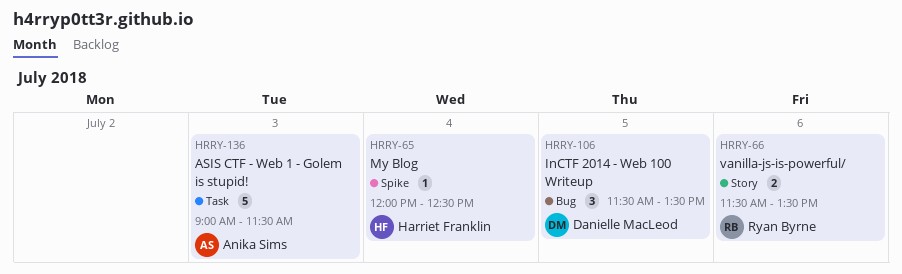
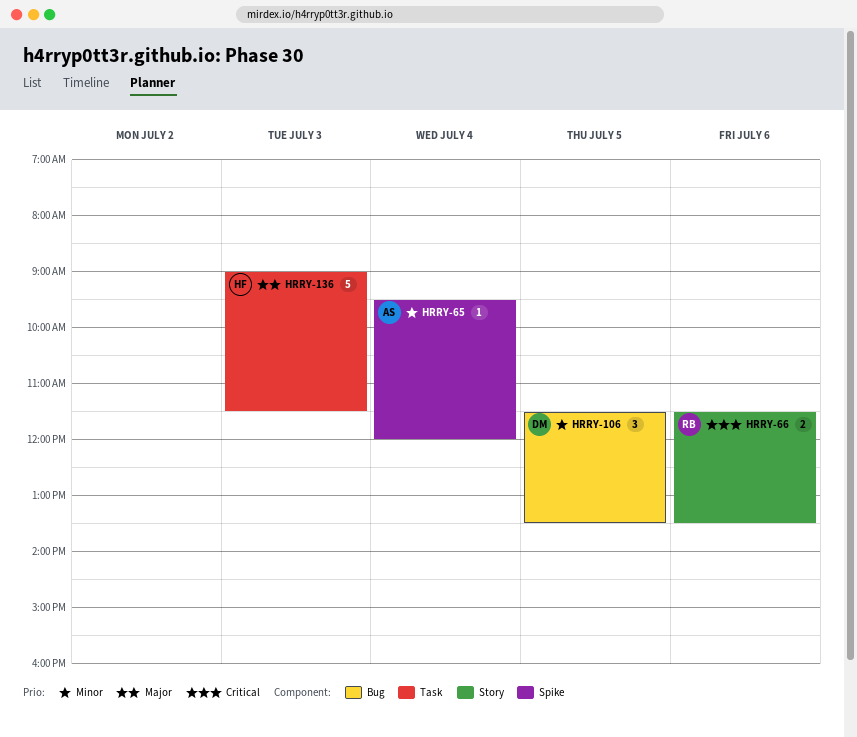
HRRY-65, owner: Harriet Franklin -> Anika Sims
HRRY-65, begins: 12:00 -> 09:30
HRRY-65, ends: 12:30 -> 12:00
HRRY-136, owner: Anika Sims -> Harriet Franklin

